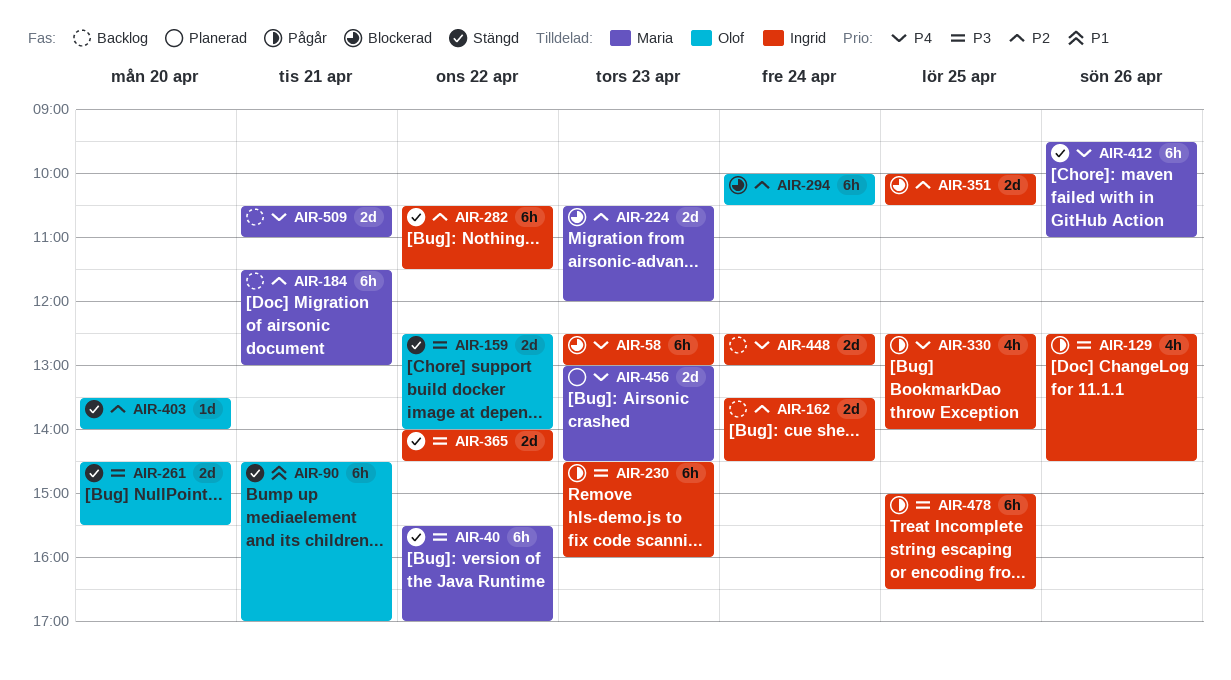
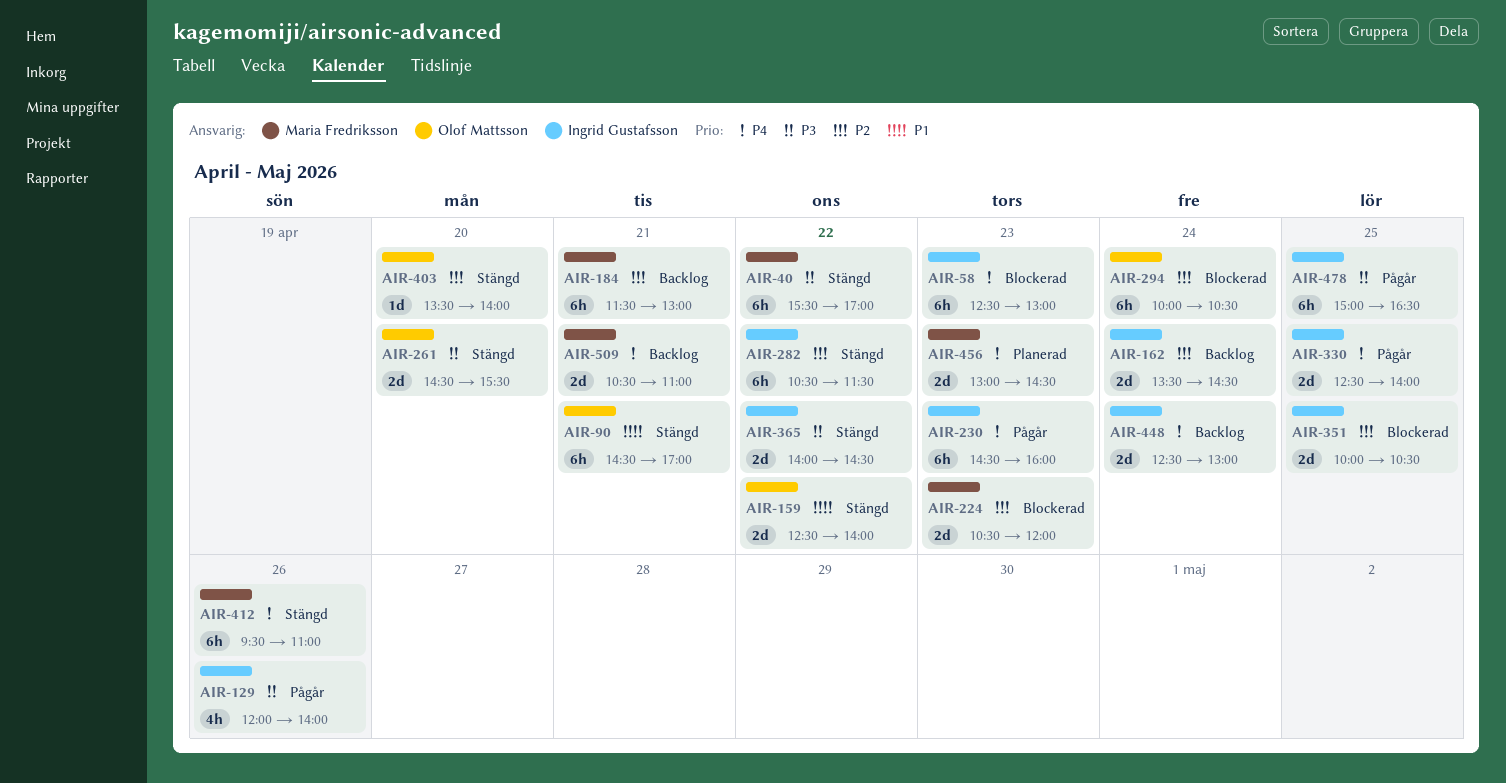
AIR-129, begins: 12:30 -> 12:00
AIR-129, ends: 14:30 -> 14:00
AIR-159, priority: P3 -> P1
AIR-230, priority: P3 -> P4
AIR-330, estimate: 4h -> 2d

